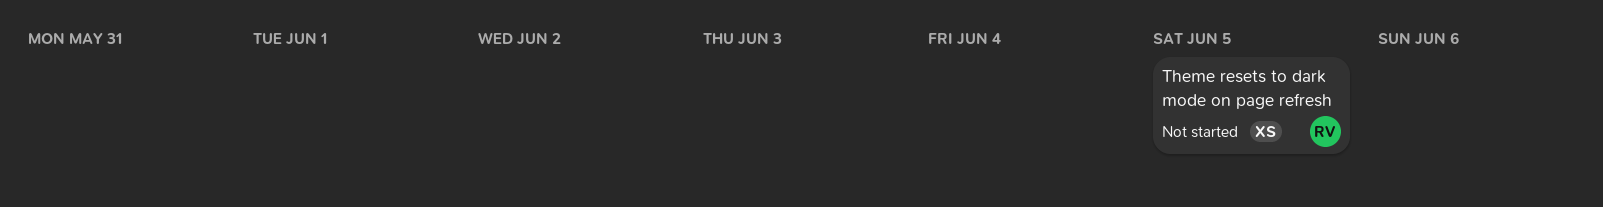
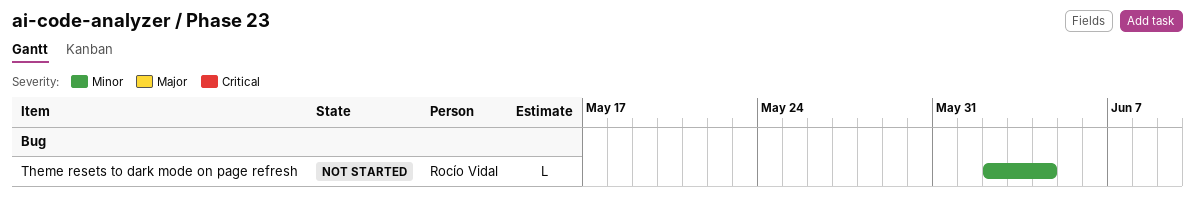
Theme resets to dark mode on page refresh, estimate: XS -> L
Theme resets to dark mode on page refresh, due: Jun 5 -> Jun 4

